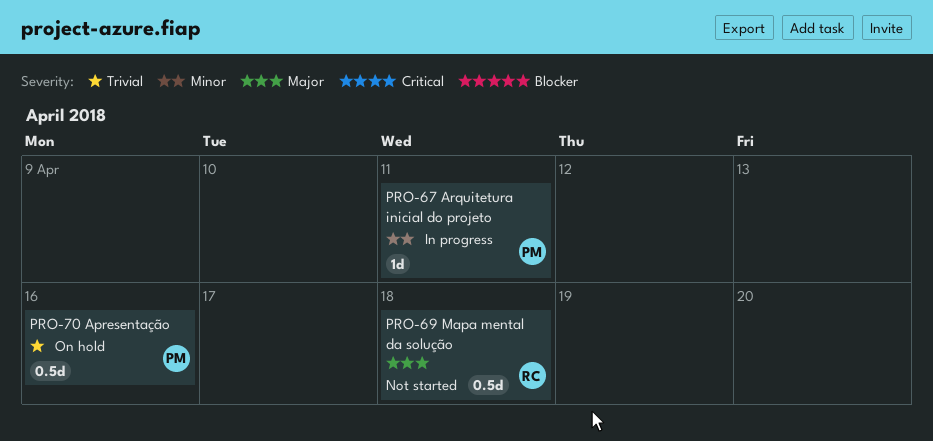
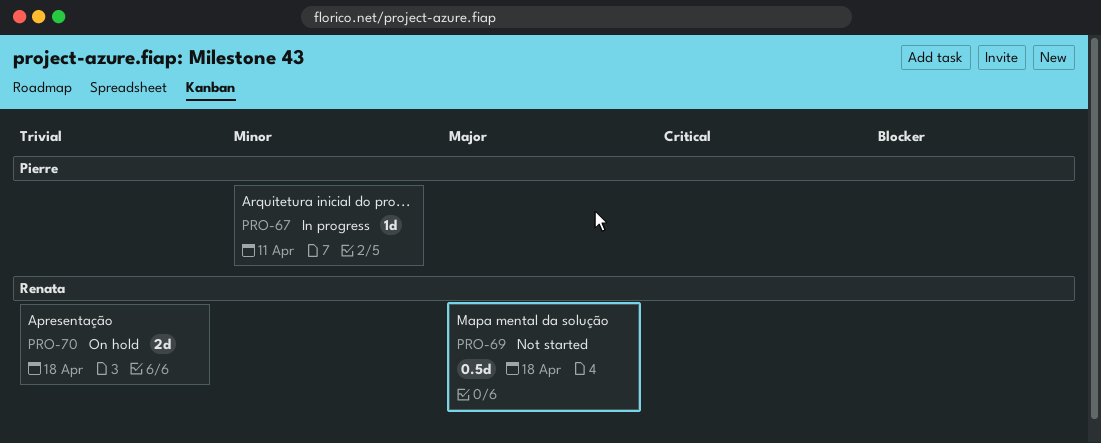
PRO-70, owner: Pierre -> Renata
PRO-70, estimate: 0.5d -> 2d
PRO-70, due: Apr 16 -> Apr 18

